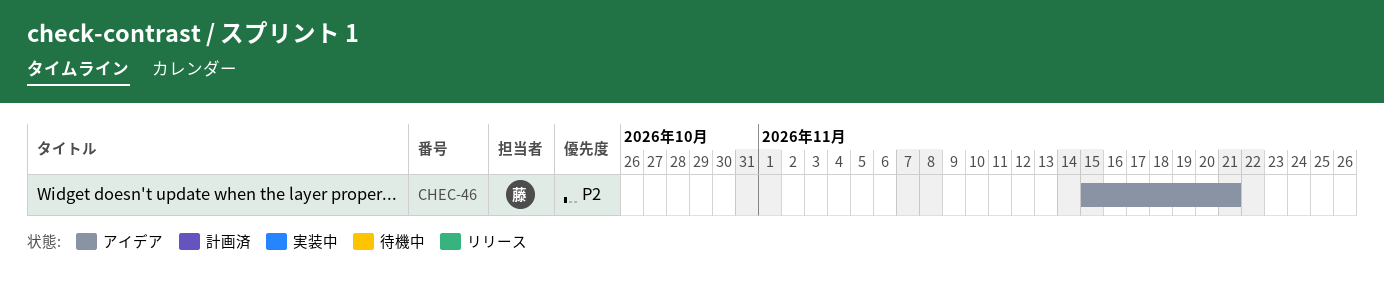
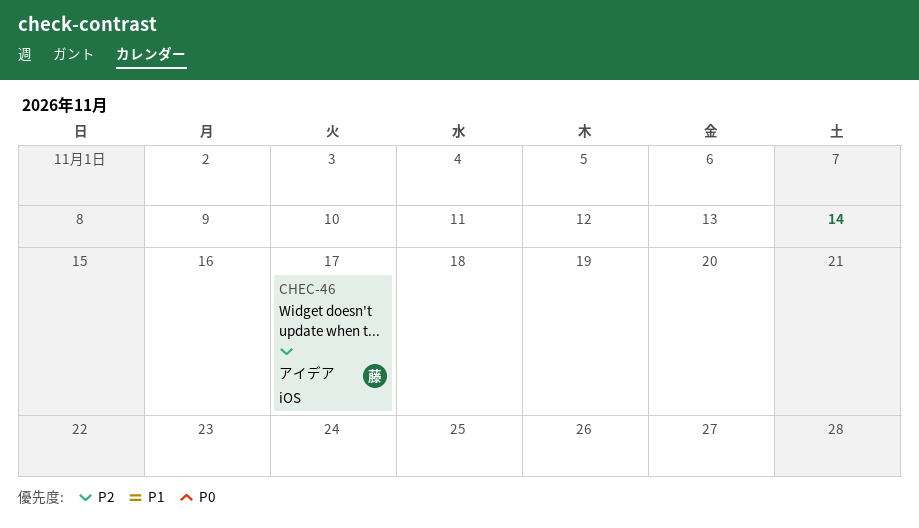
CHEC-46, due: Nov 21 -> Nov 17

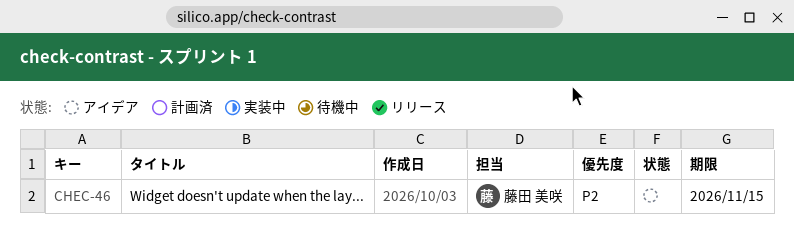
CHEC-46, due: Nov 17 -> Nov 15

